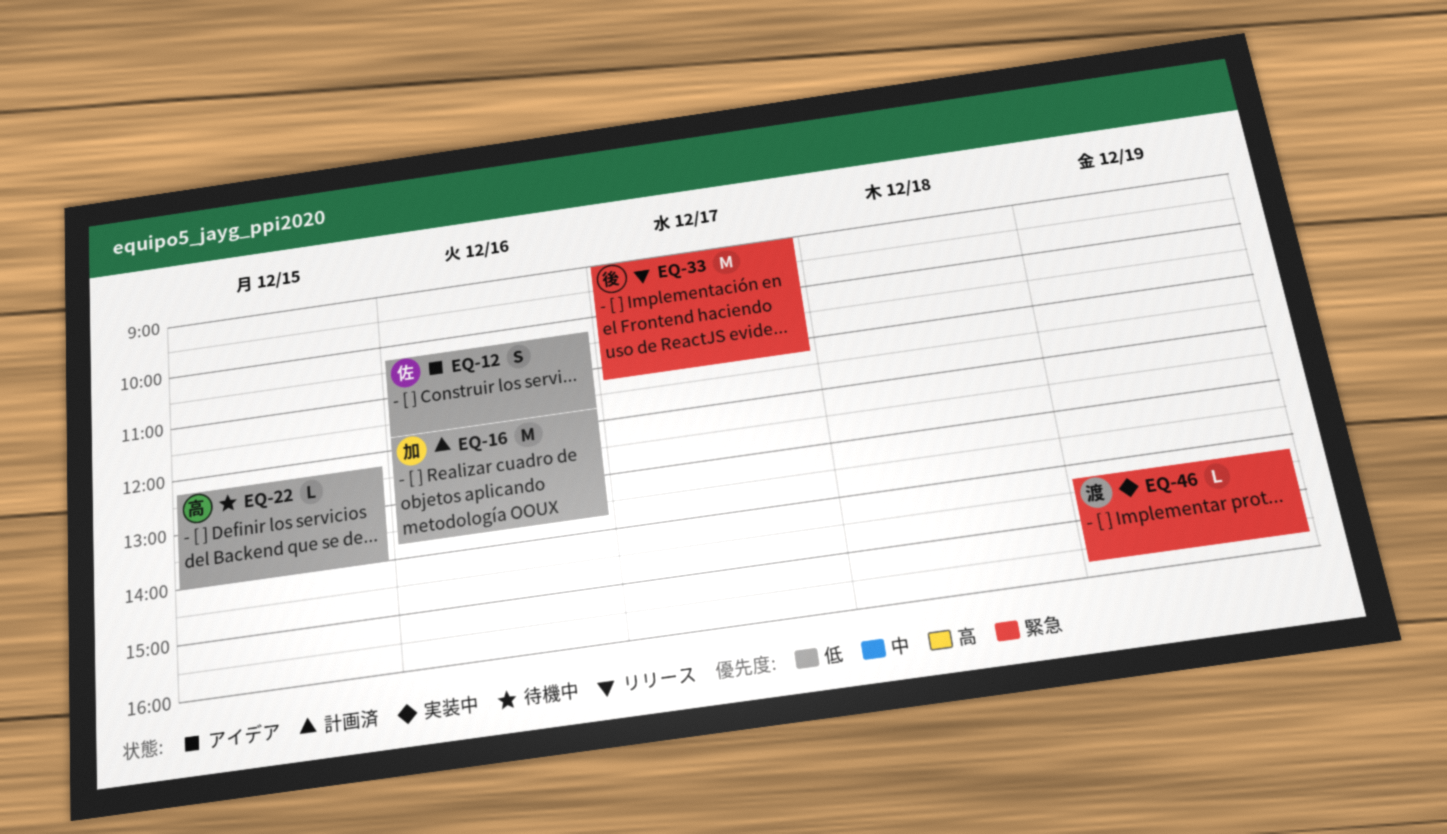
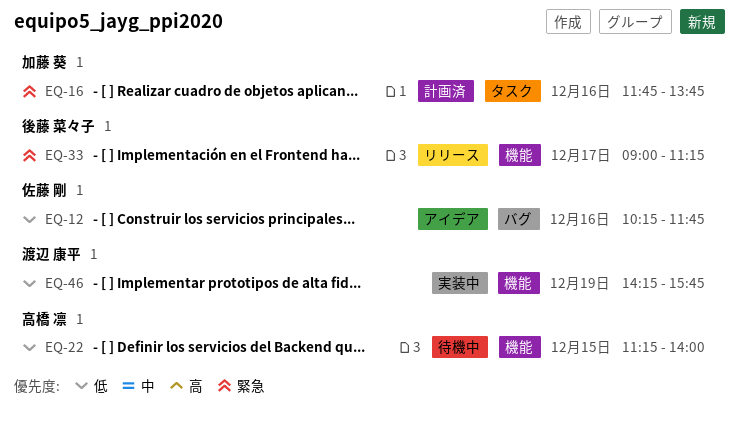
EQ-16, priority: 低 -> 緊急
EQ-22, begins: 12:15 -> 11:15
EQ-46, priority: 緊急 -> 低

